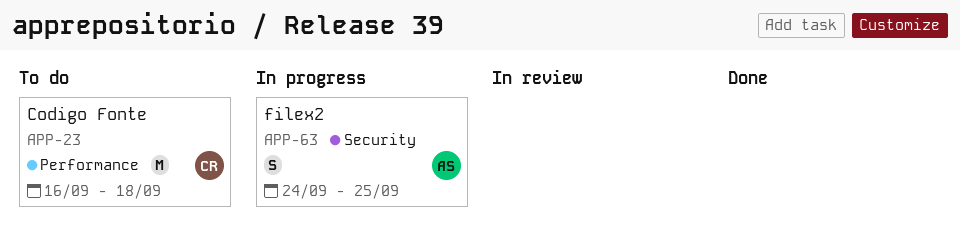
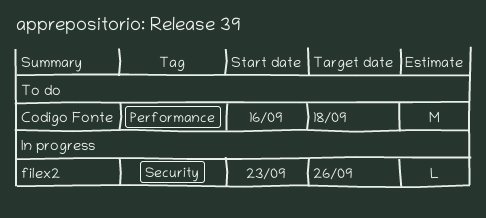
filex2, estimate: S -> L
filex2, start: Sep 24 -> Sep 23
filex2, due: Sep 25 -> Sep 26

